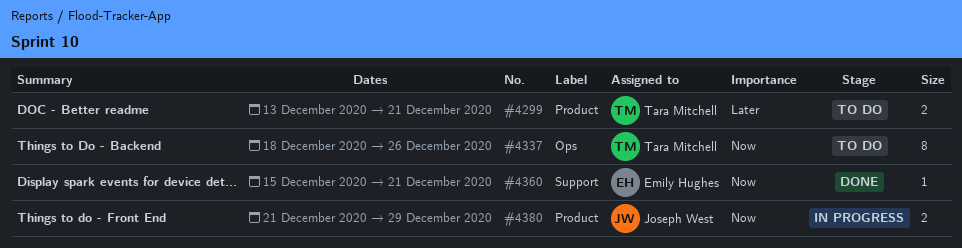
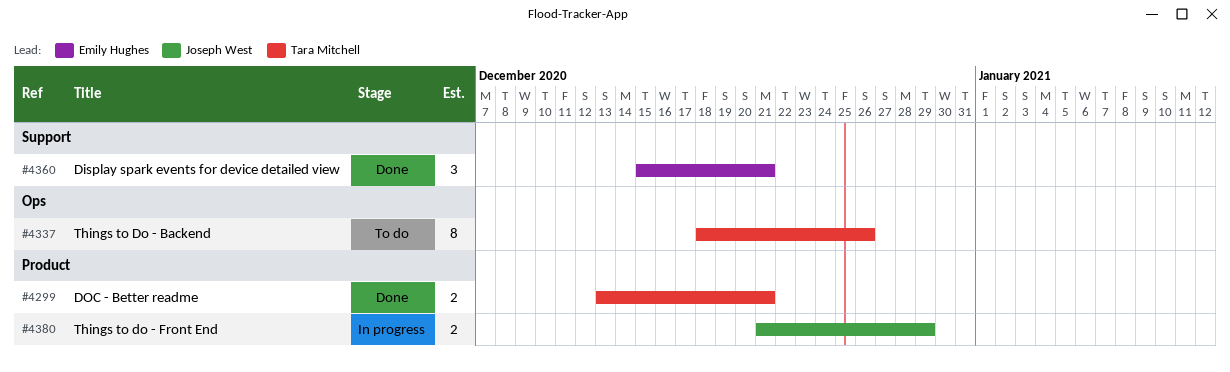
#4299, status: To do -> Done
#4360, estimate: 1 -> 3

